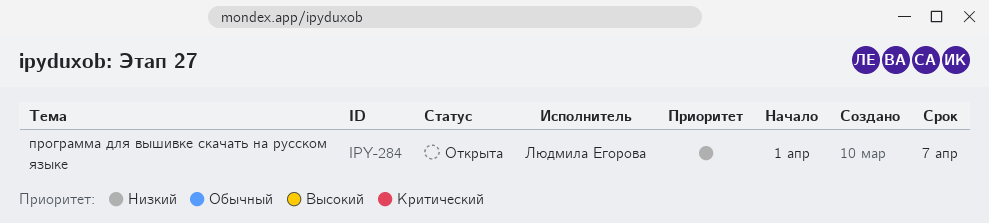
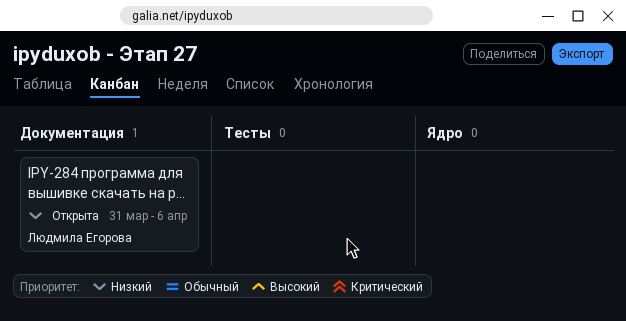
IPY-284, start: Apr 1 -> Mar 31
IPY-284, due: Apr 7 -> Apr 6

